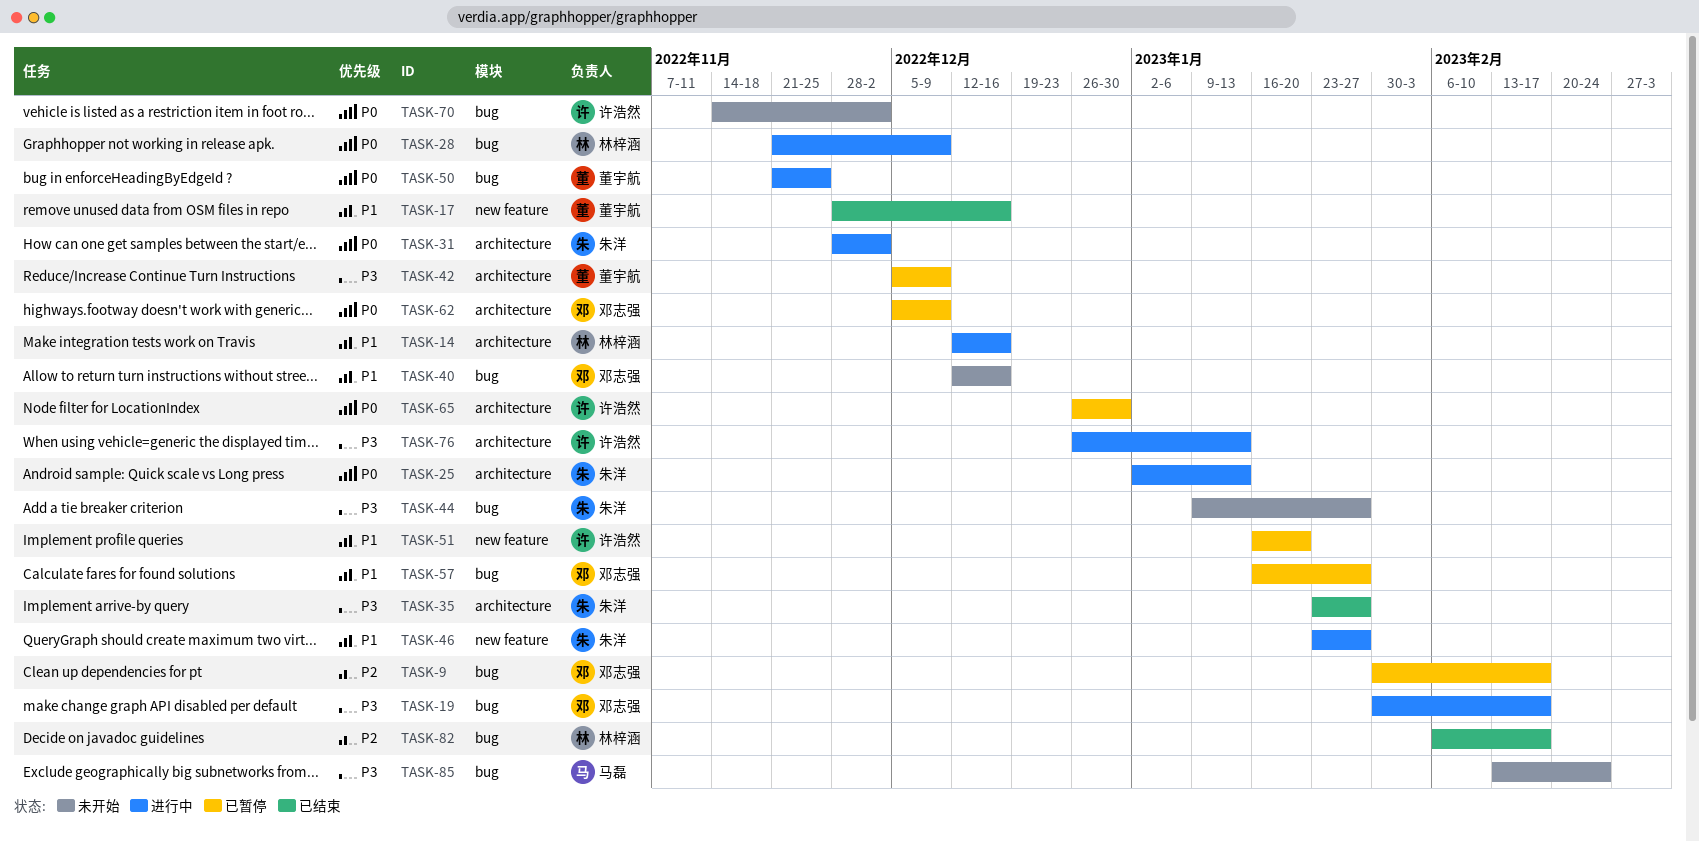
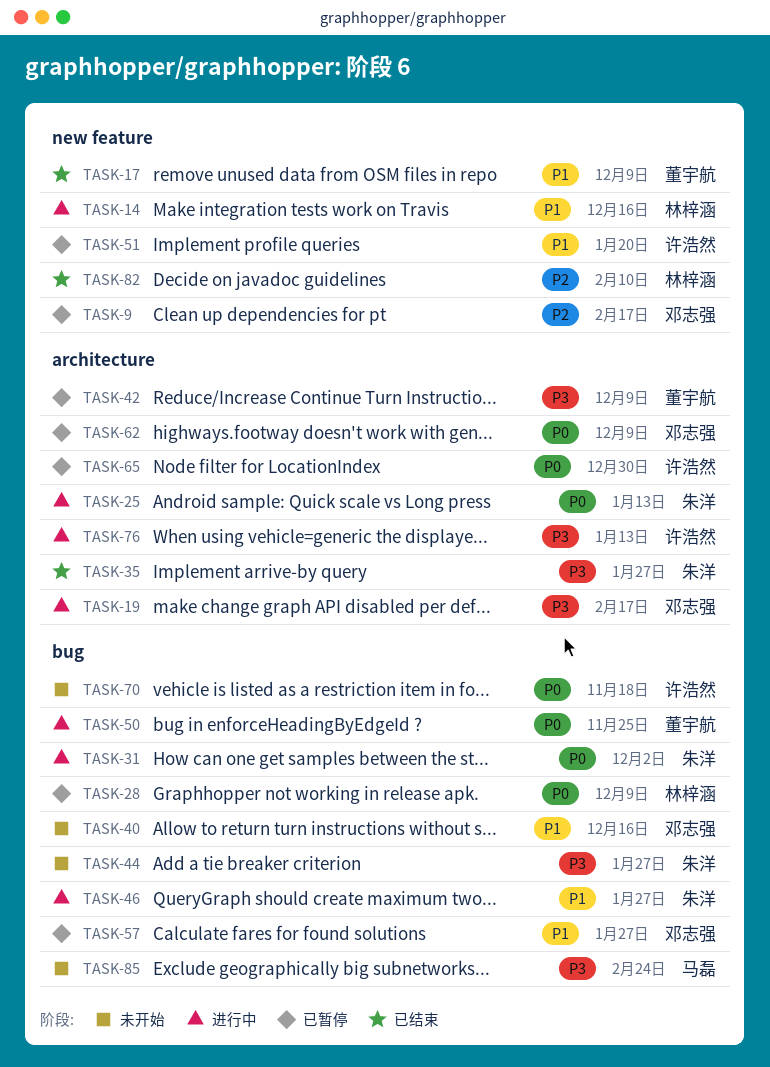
TASK-9, label: bug -> new feature
TASK-14, label: architecture -> new feature
TASK-17, due: Dec 16 -> Dec 9
TASK-19, label: bug -> architecture
TASK-28, status: 进行中 -> 已暂停
TASK-31, label: architecture -> bug
TASK-46, label: new feature -> bug
TASK-70, due: Dec 2 -> Nov 18
TASK-82, label: bug -> new feature
TASK-82, due: Feb 17 -> Feb 10

